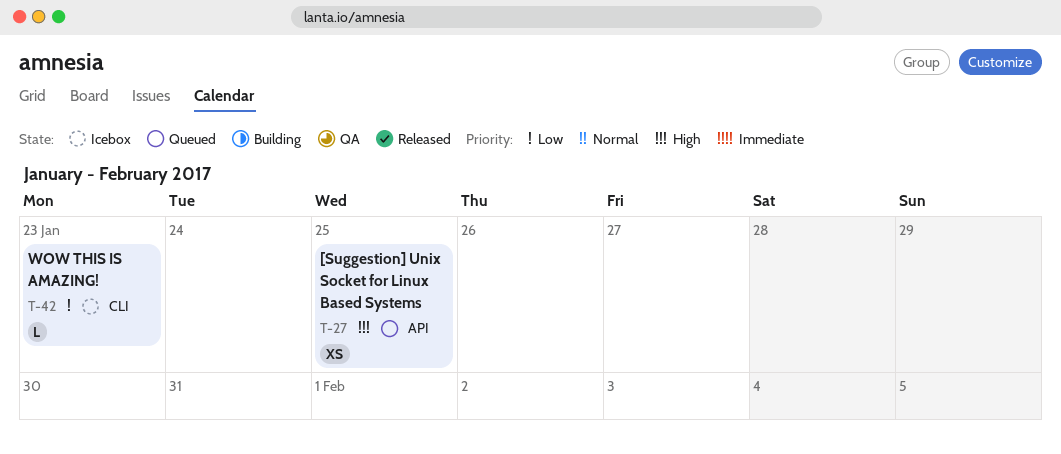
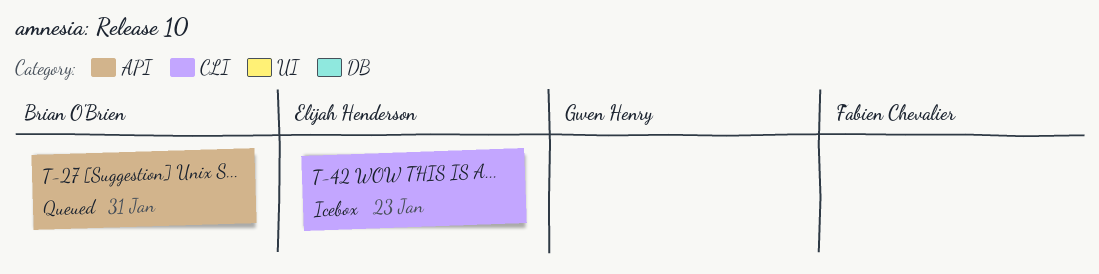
T-27, due: Jan 25 -> Jan 31

